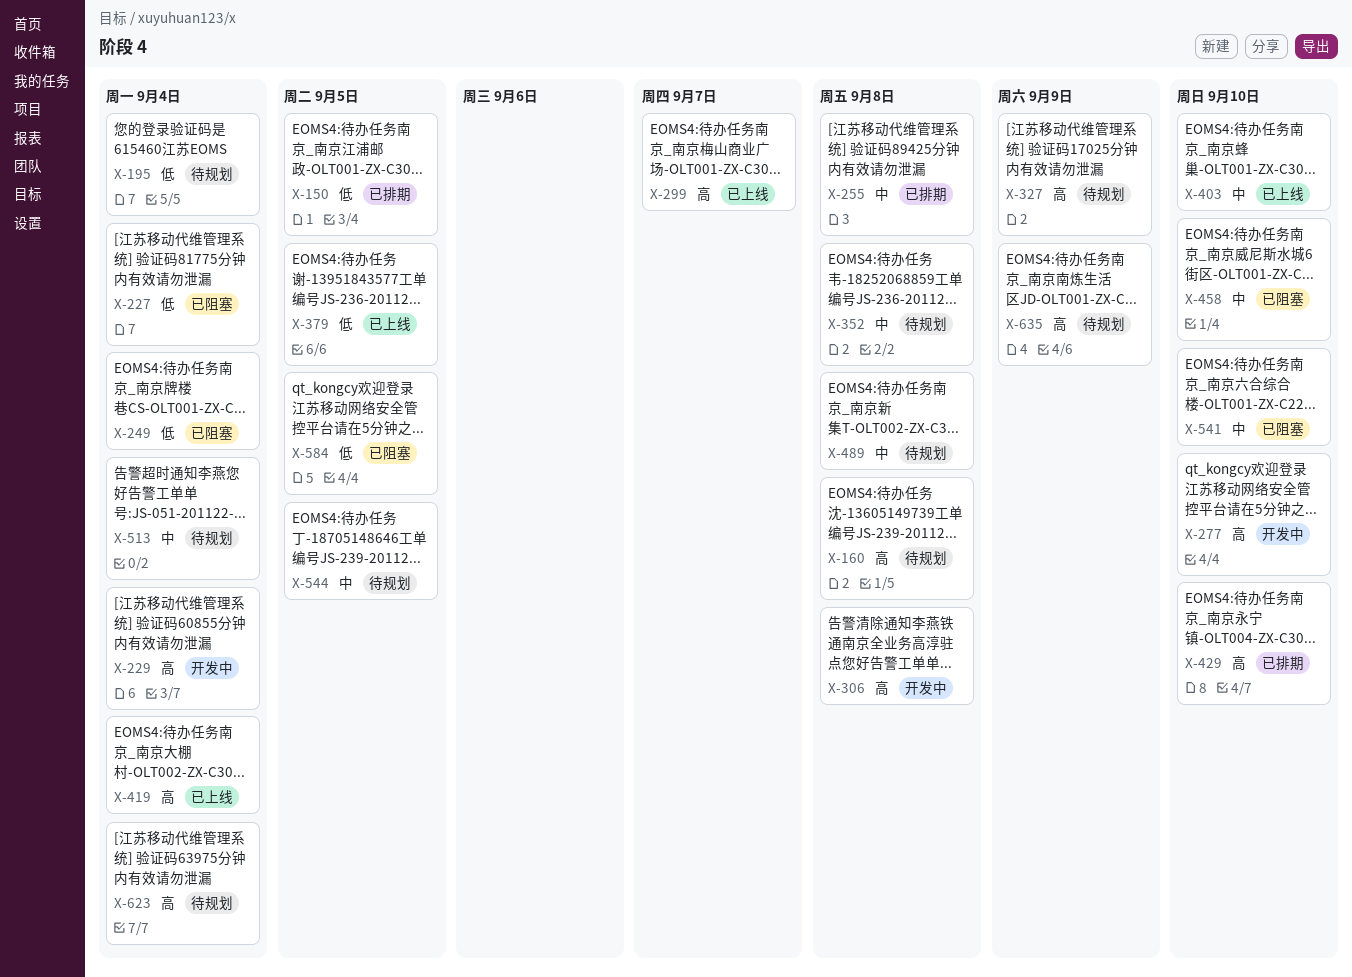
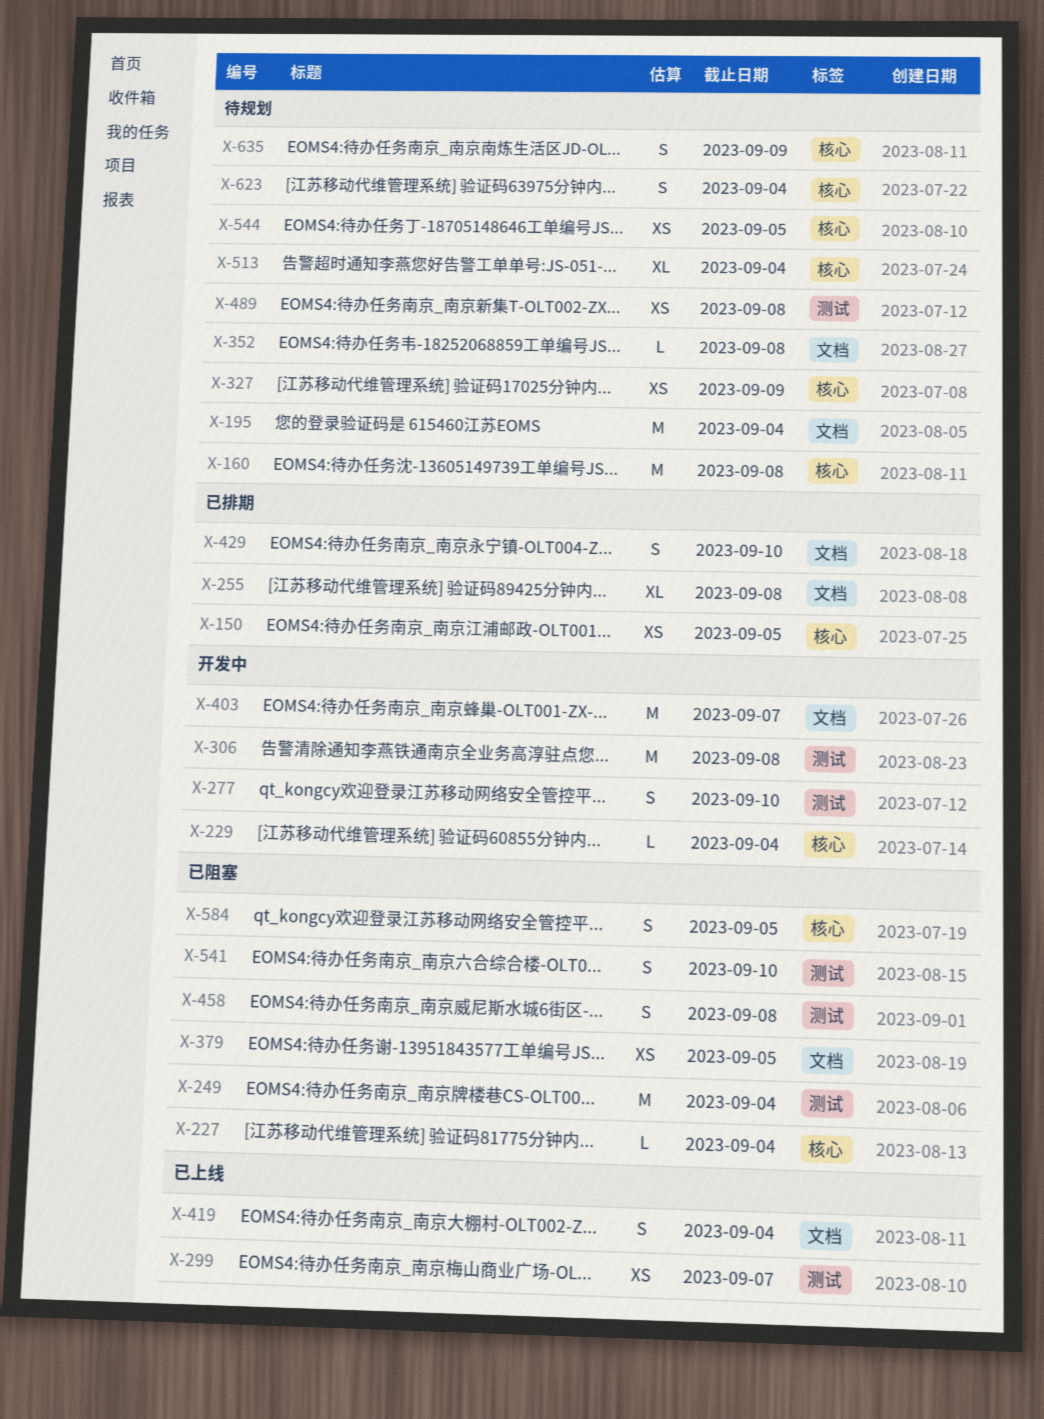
X-379, status: 已上线 -> 已阻塞
X-403, status: 已上线 -> 开发中
X-403, due: Sep 10 -> Sep 7
X-458, due: Sep 10 -> Sep 8

